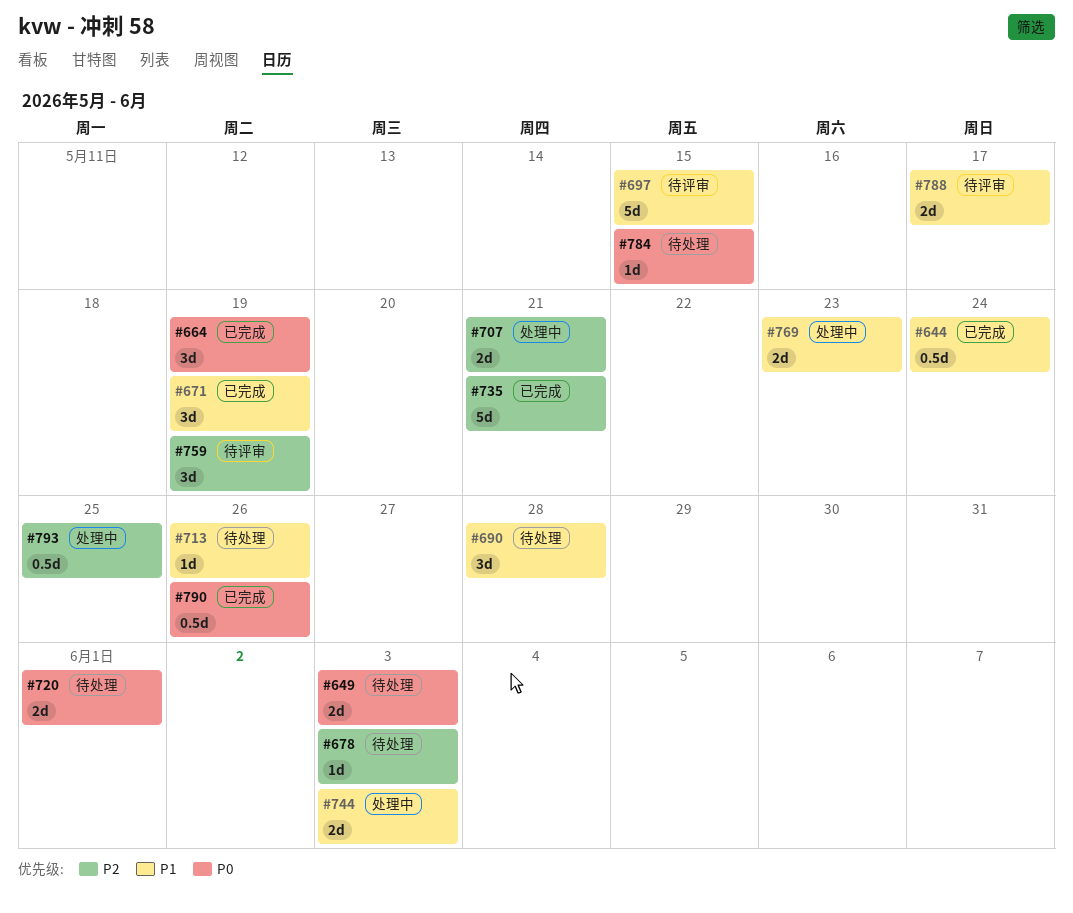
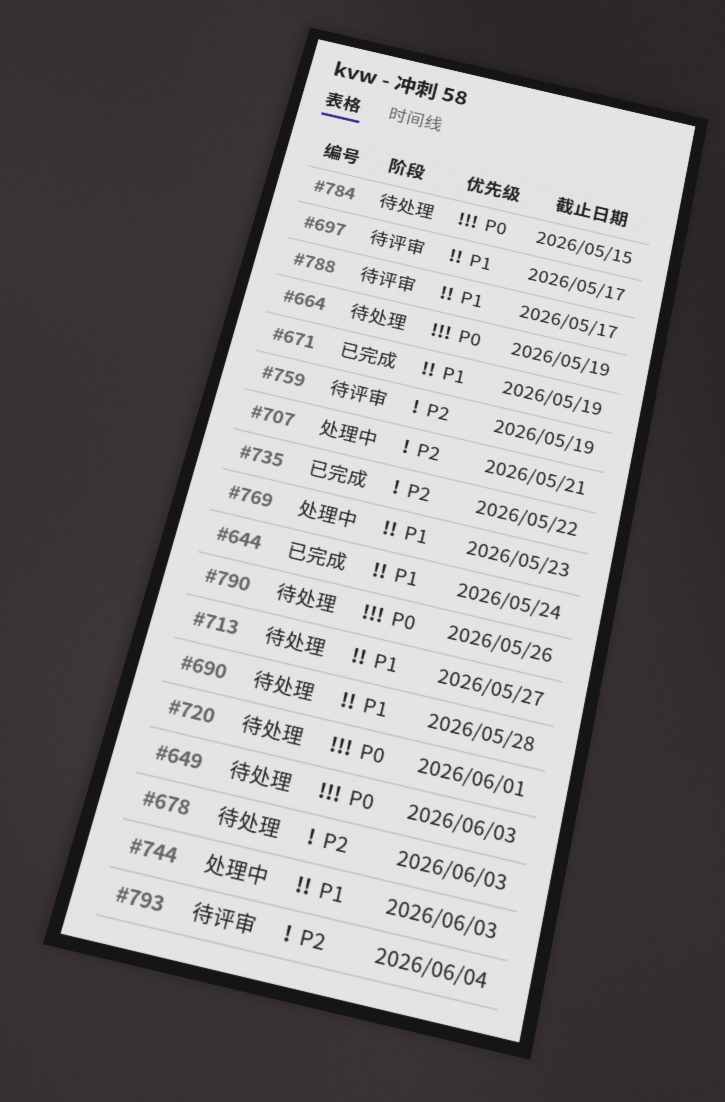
#664, status: 已完成 -> 待处理
#697, due: May 15 -> May 17
#713, due: May 26 -> May 27
#735, due: May 21 -> May 22
#790, status: 已完成 -> 待处理
#793, status: 处理中 -> 待评审
#793, due: May 25 -> Jun 4

